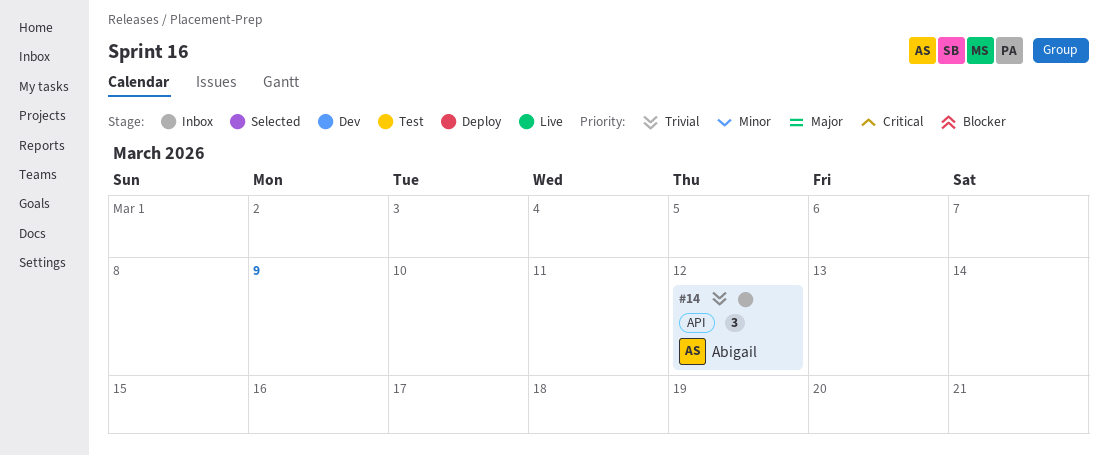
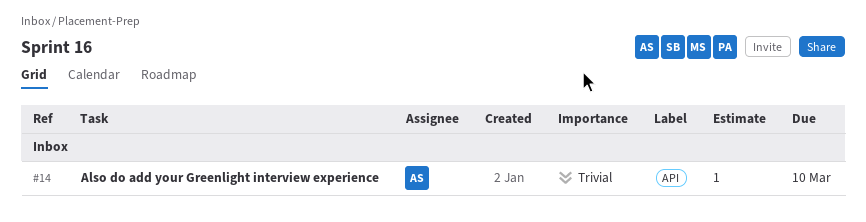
#14, estimate: 3 -> 1
#14, due: Mar 12 -> Mar 10

